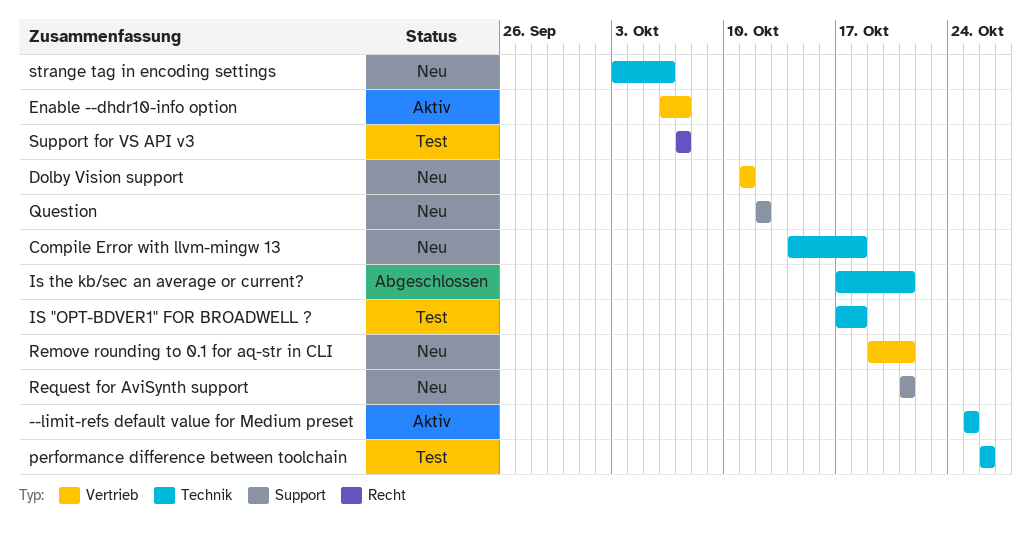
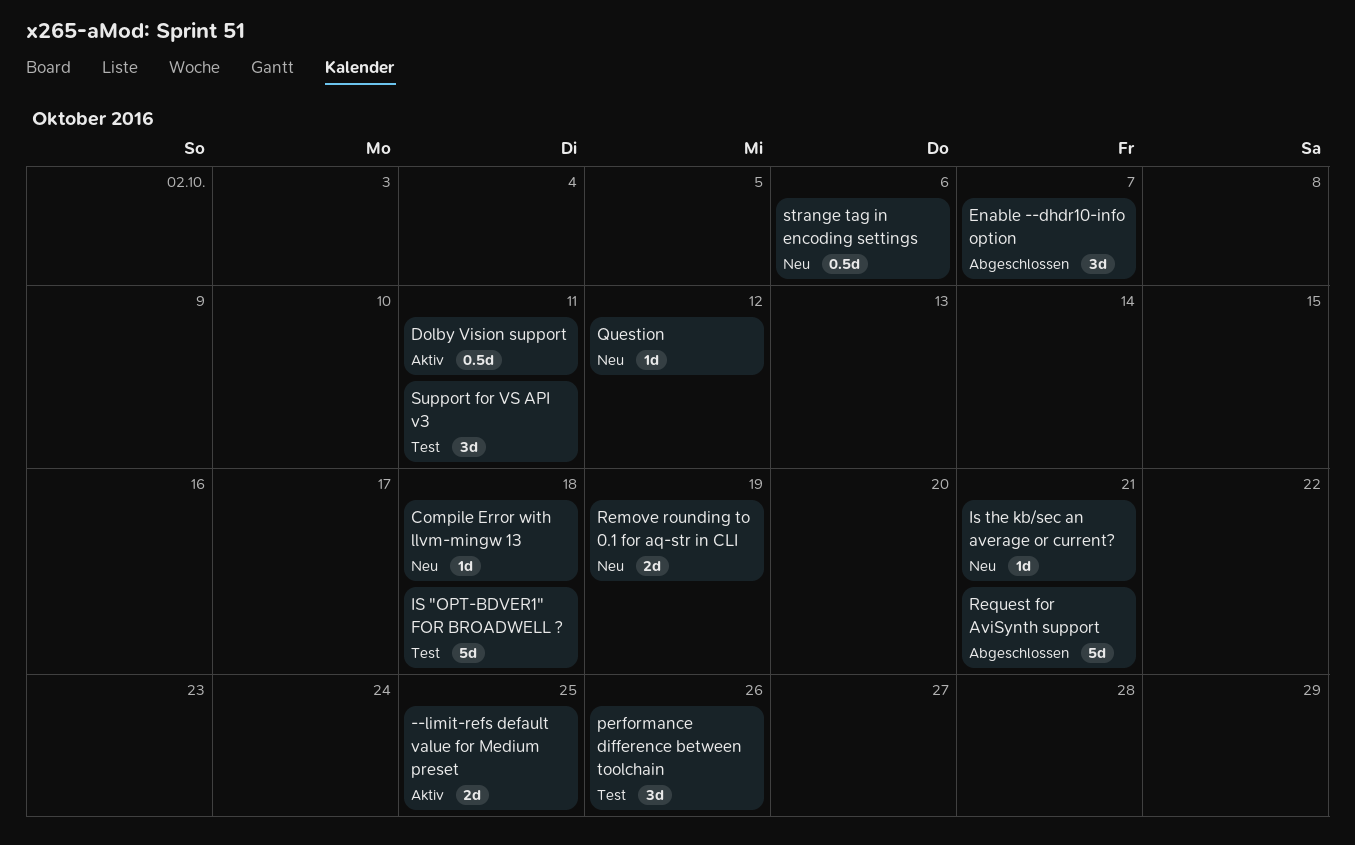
Dolby Vision support, status: Neu -> Aktiv
Enable --dhdr10-info option, status: Aktiv -> Abgeschlossen
Is the kb/sec an average or current?, status: Abgeschlossen -> Neu
Remove rounding to 0.1 for aq-str in CLI, due: Oct 21 -> Oct 19
Request for AviSynth support, status: Neu -> Abgeschlossen
Support for VS API v3, due: Oct 7 -> Oct 11

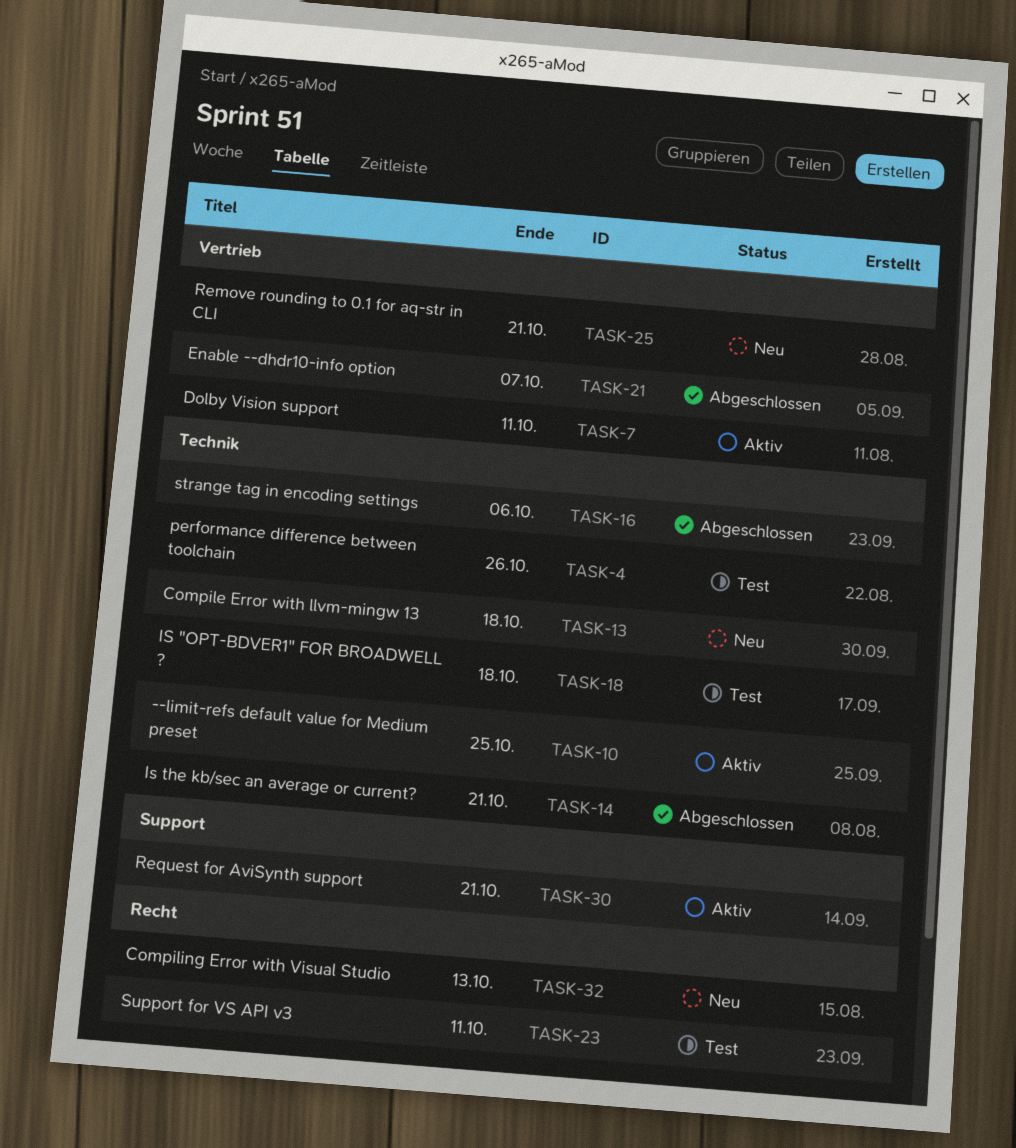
Compiling Error with Visual Studio: none -> present
Is the kb/sec an average or current?, status: Neu -> Abgeschlossen
Question: present -> none
Remove rounding to 0.1 for aq-str in CLI, due: Oct 19 -> Oct 21
Request for AviSynth support, status: Abgeschlossen -> Aktiv
strange tag in encoding settings, status: Neu -> Abgeschlossen

